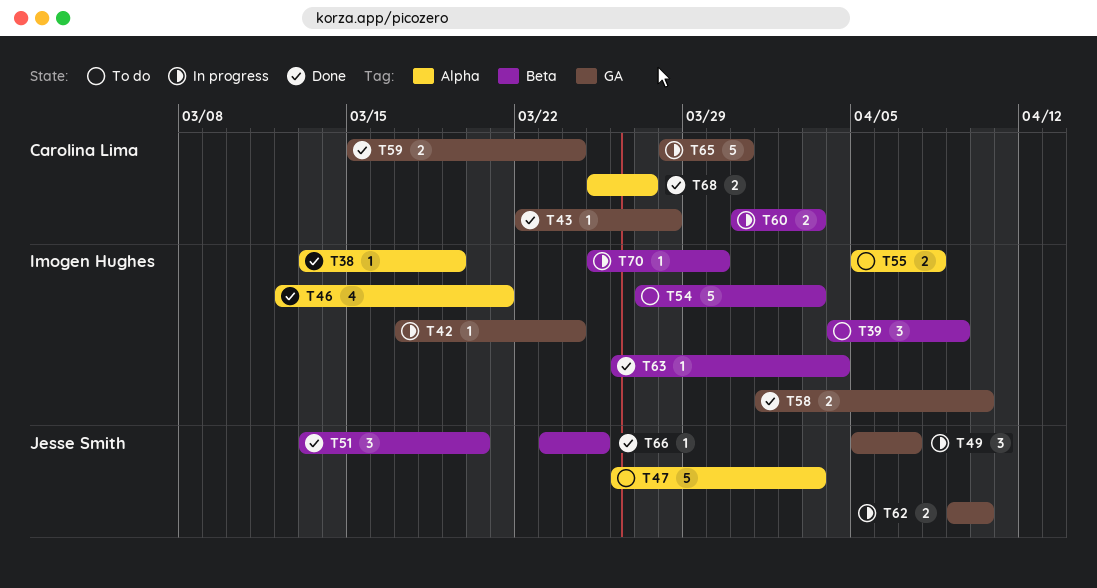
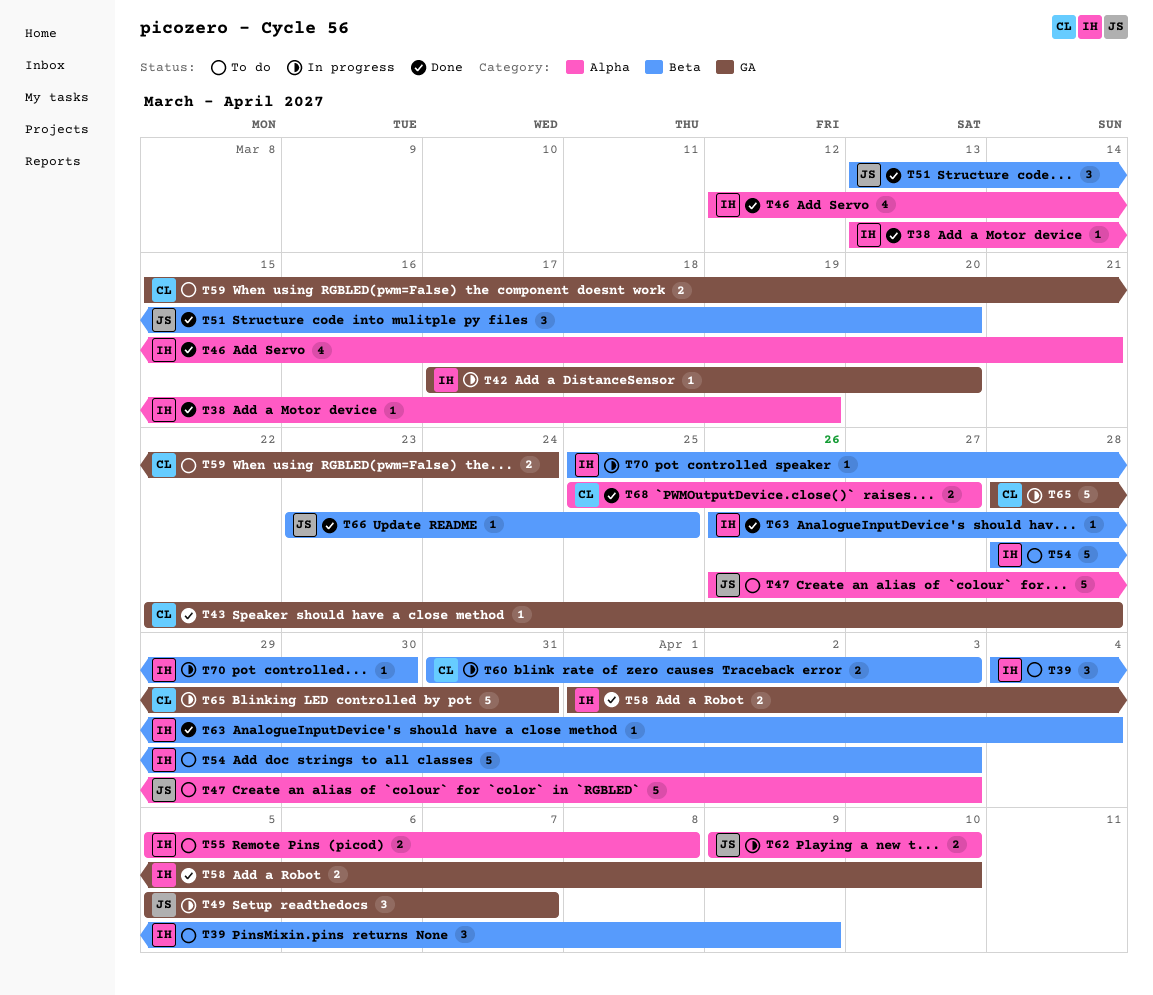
T42, due: Mar 24 -> Mar 20
T54, start: Mar 27 -> Mar 28
T59, status: Done -> To do
T62, label: GA -> Alpha

